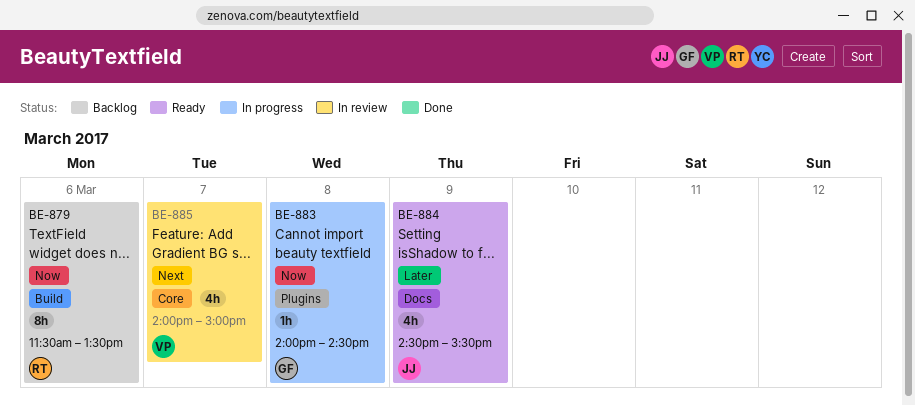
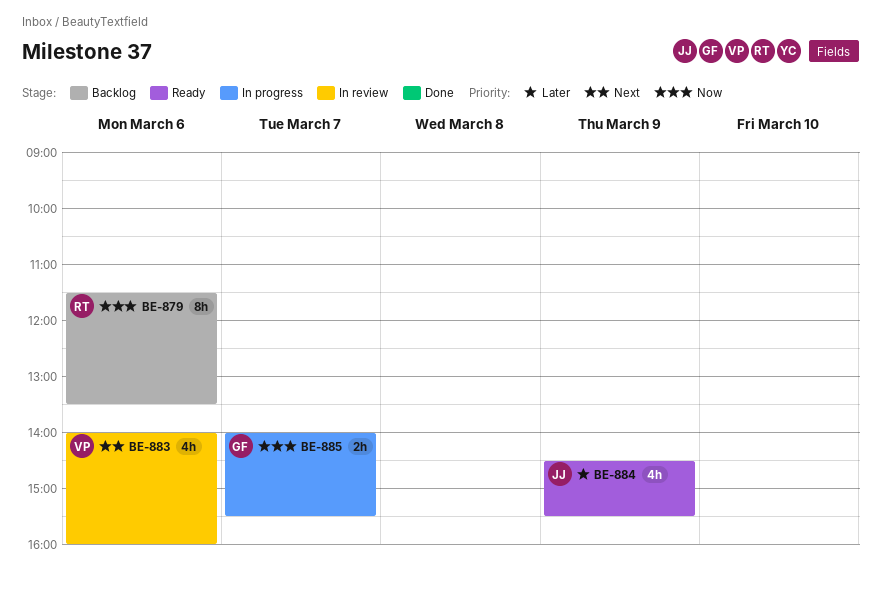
BE-883, status: In progress -> In review
BE-883, owner: GF -> VP
BE-883, priority: Now -> Next
BE-883, estimate: 1h -> 4h
BE-883, day: Mar 8 -> Mar 6
BE-883, ends: 14:30 -> 16:00
BE-885, status: In review -> In progress
BE-885, owner: VP -> GF
BE-885, priority: Next -> Now
BE-885, estimate: 4h -> 2h
BE-885, ends: 15:00 -> 15:30

